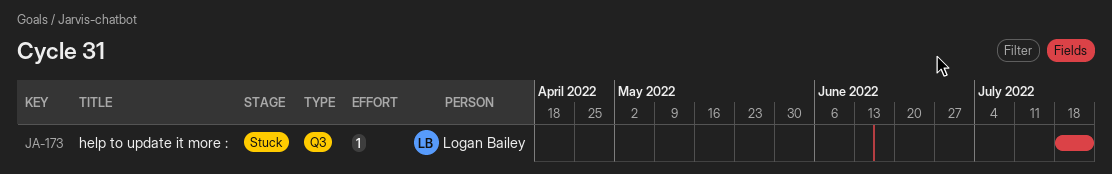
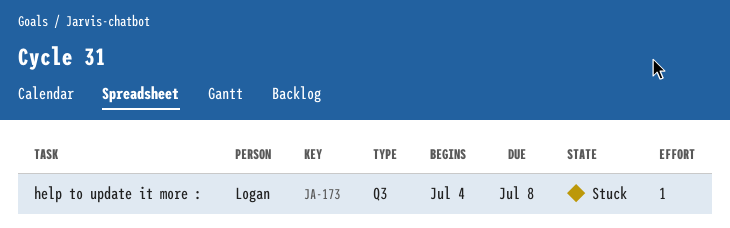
JA-173, start: Jul 18 -> Jul 4
JA-173, due: Jul 22 -> Jul 8

